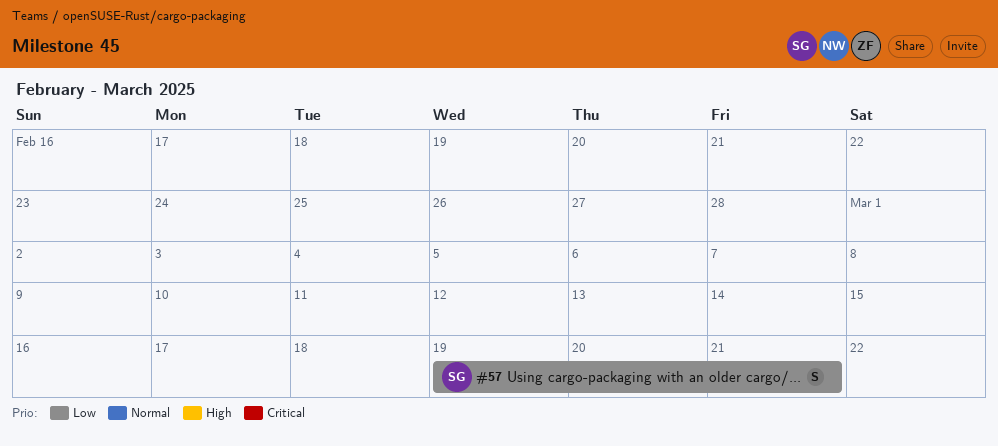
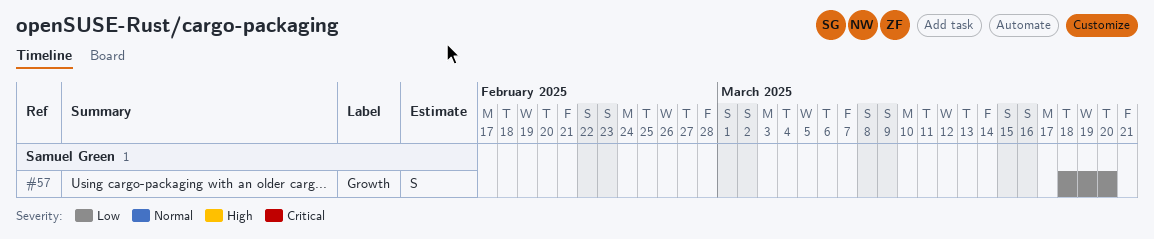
#57, start: Mar 19 -> Mar 18
#57, due: Mar 21 -> Mar 20

